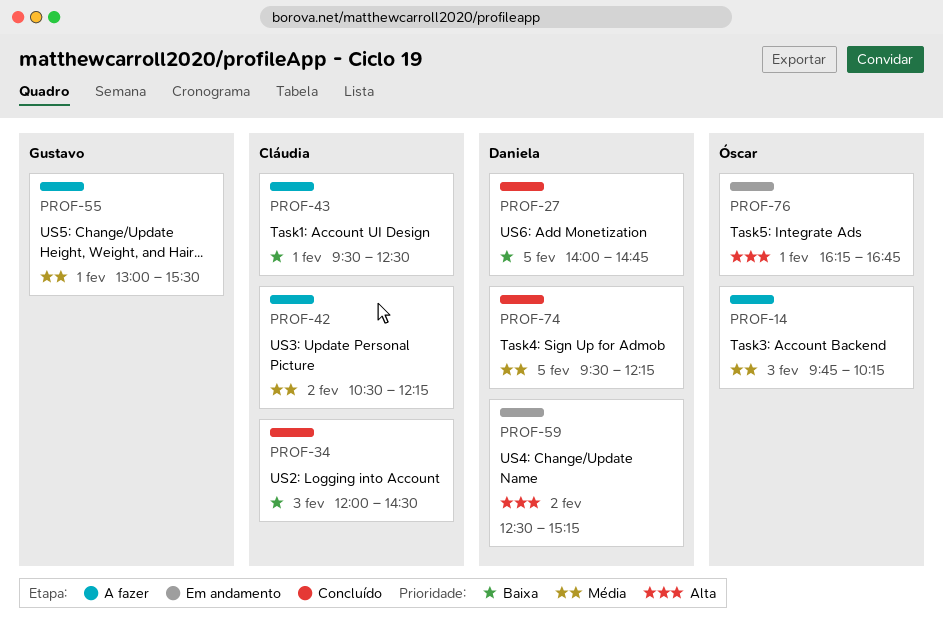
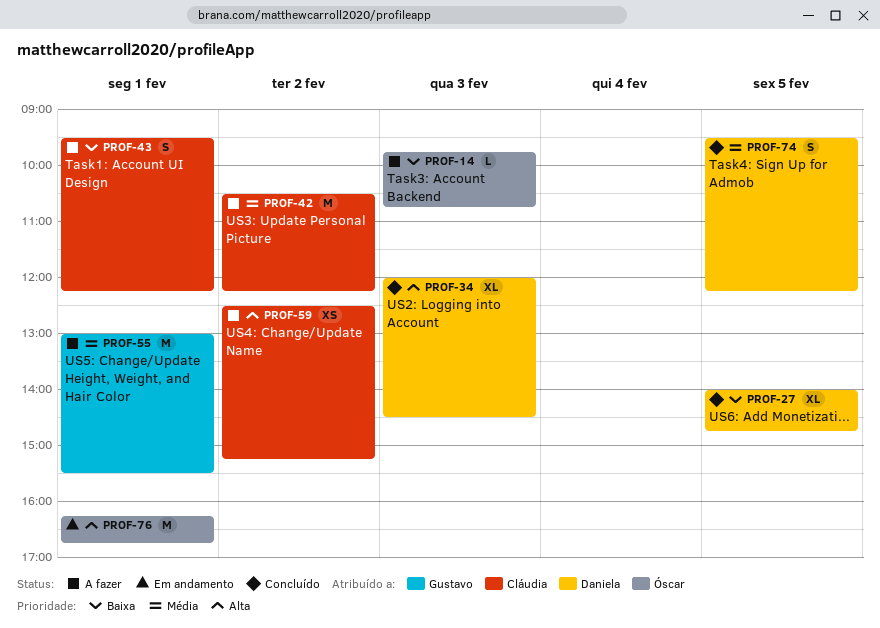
PROF-14, priority: Média -> Baixa
PROF-14, ends: 10:15 -> 10:45
PROF-34, owner: Cláudia -> Daniela
PROF-34, priority: Baixa -> Alta
PROF-43, ends: 12:30 -> 12:15
PROF-59, status: Em andamento -> A fazer
PROF-59, owner: Daniela -> Cláudia

